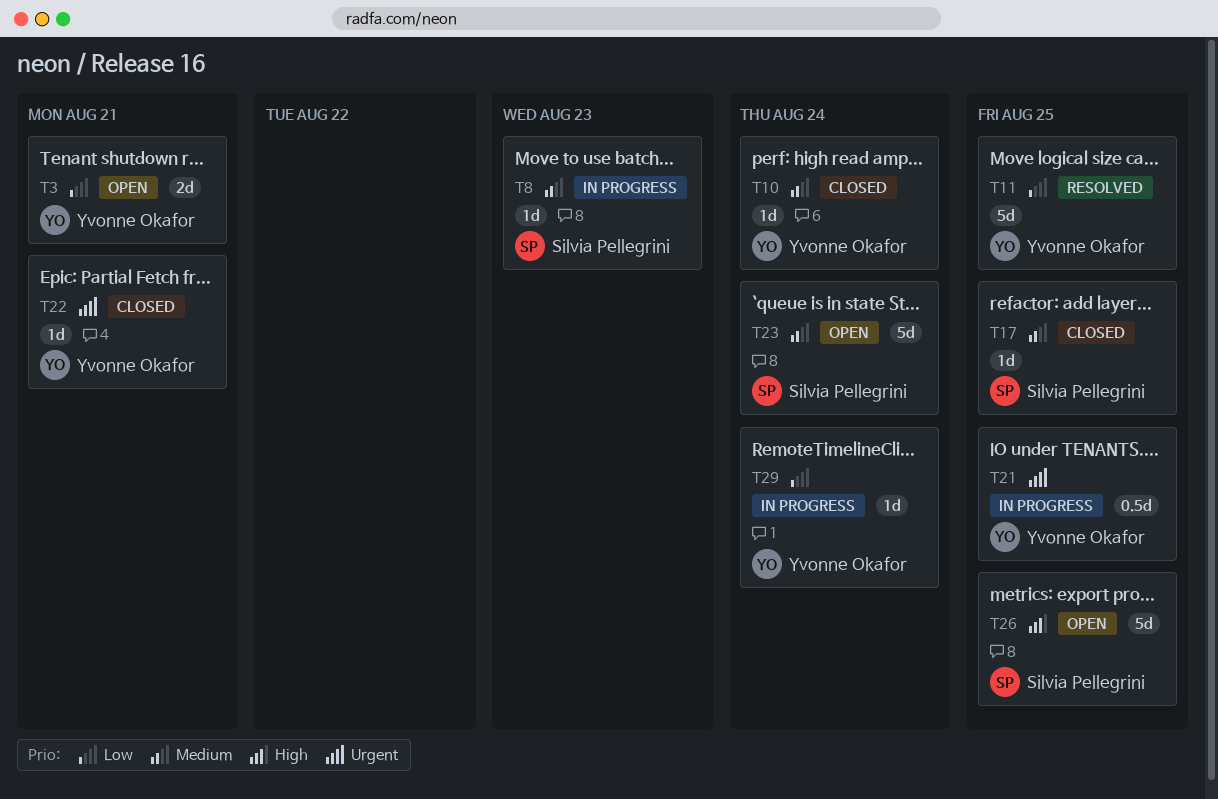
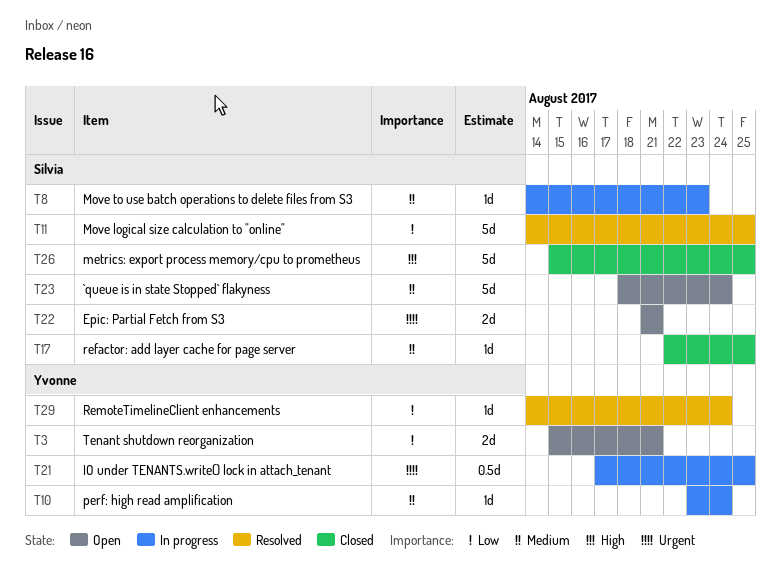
T10, status: Closed -> In progress
T11, owner: Yvonne Okafor -> Silvia Pellegrini
T22, status: Closed -> Open
T22, owner: Yvonne Okafor -> Silvia Pellegrini
T22, estimate: 1d -> 2d
T26, status: Open -> Closed
T29, status: In progress -> Resolved

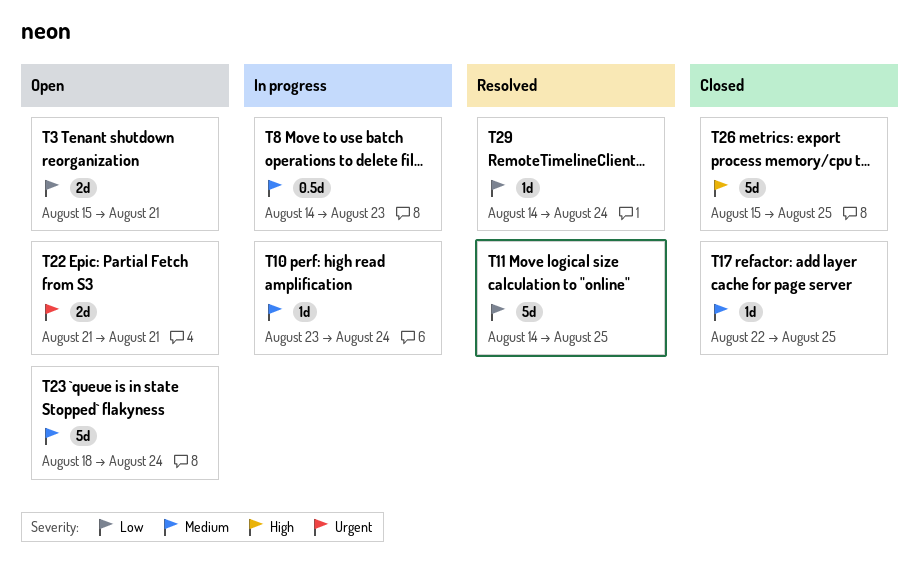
T8, estimate: 1d -> 0.5d
T21: present -> none

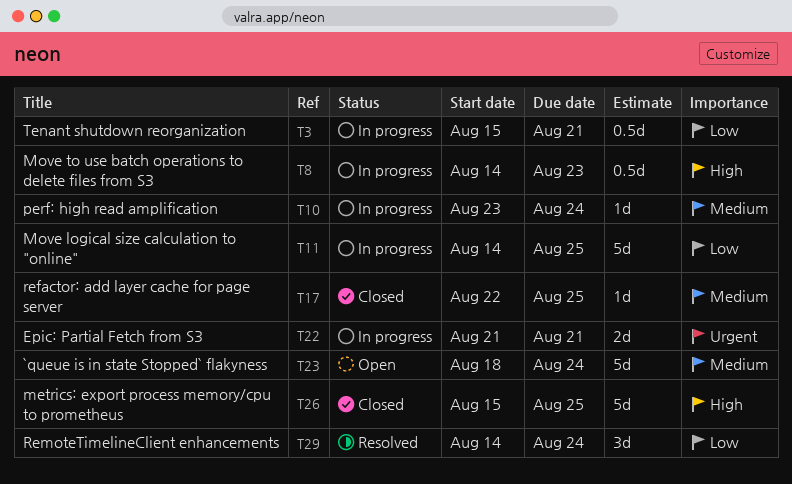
T3, status: Open -> In progress
T3, estimate: 2d -> 0.5d
T8, priority: Medium -> High
T11, status: Resolved -> In progress
T22, status: Open -> In progress
T29, estimate: 1d -> 3d

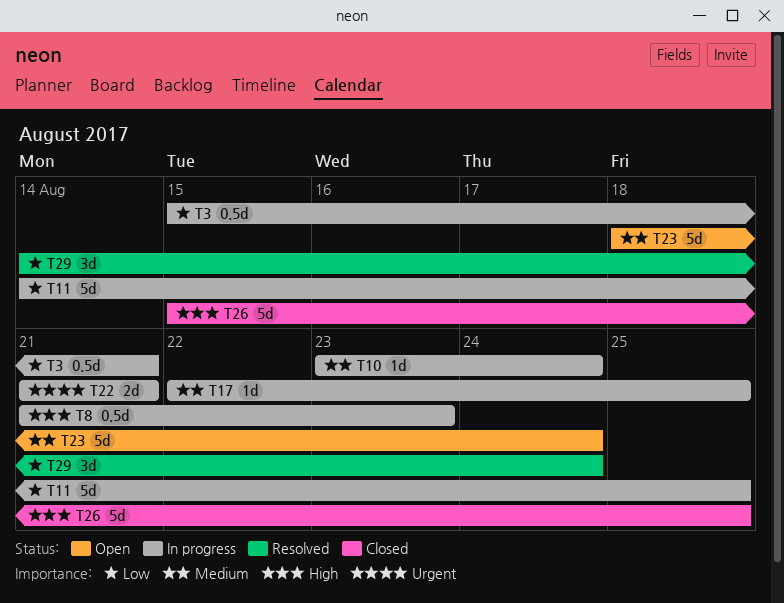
T8, start: Aug 14 -> Aug 21
T17, status: Closed -> In progress

